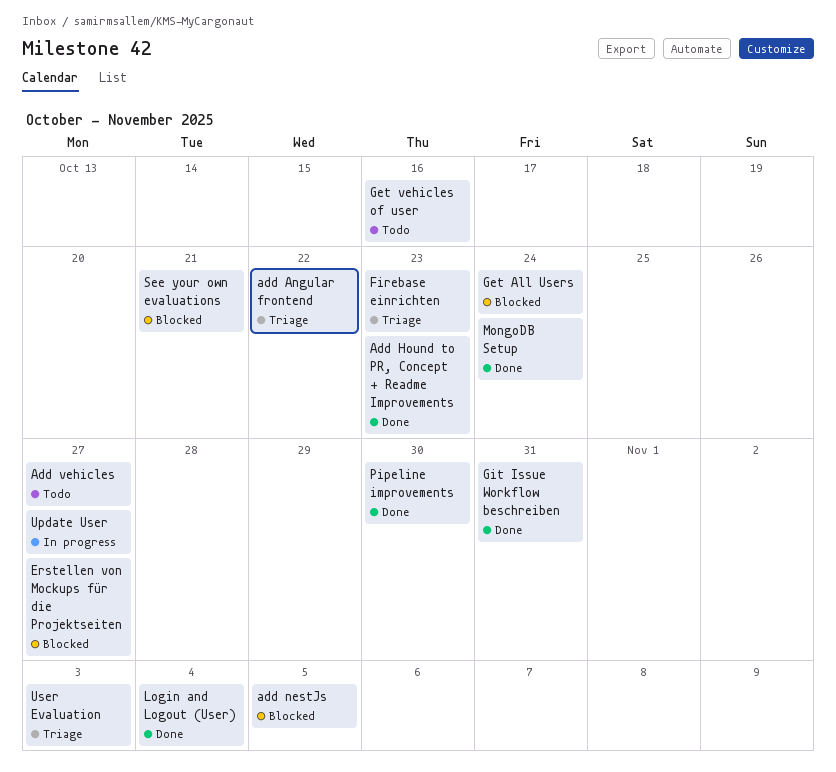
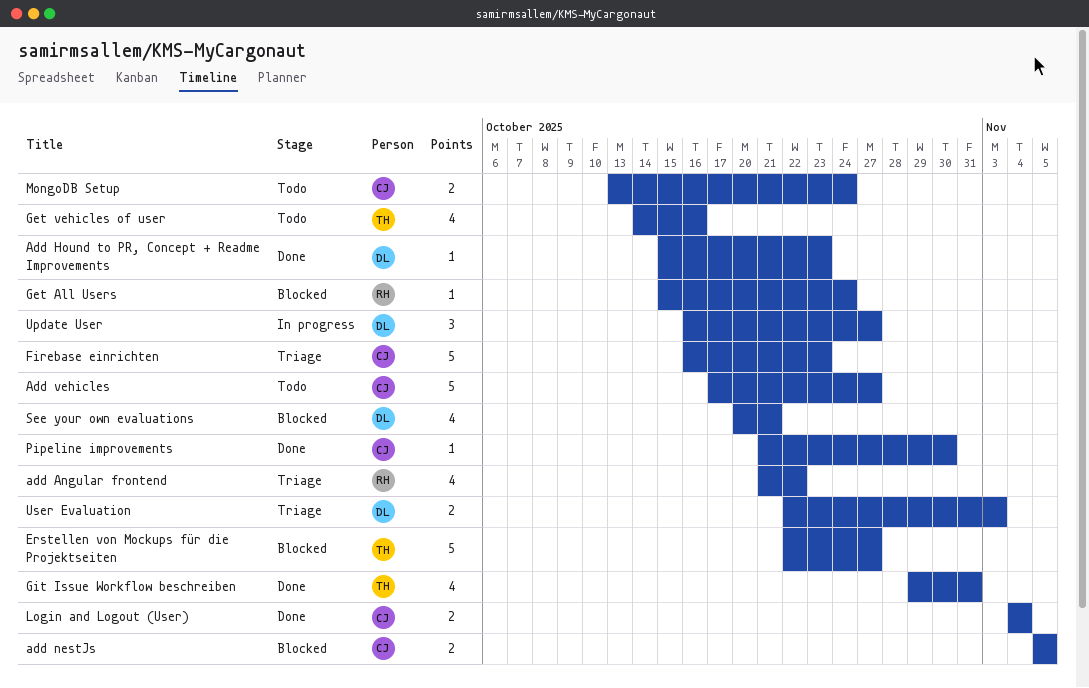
MongoDB Setup, status: Done -> Todo

